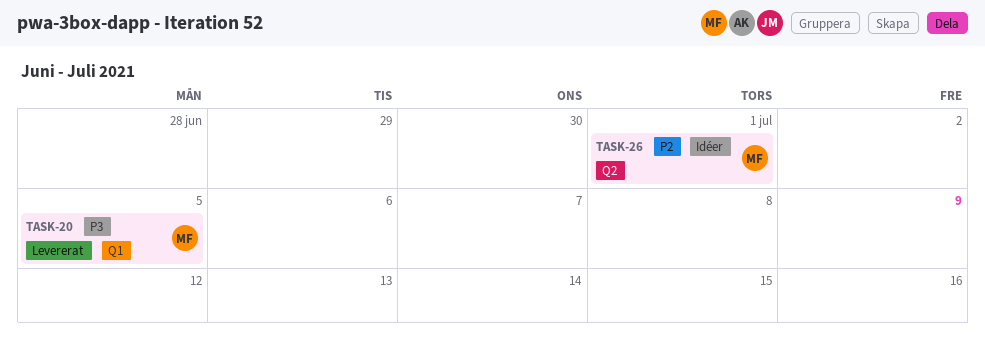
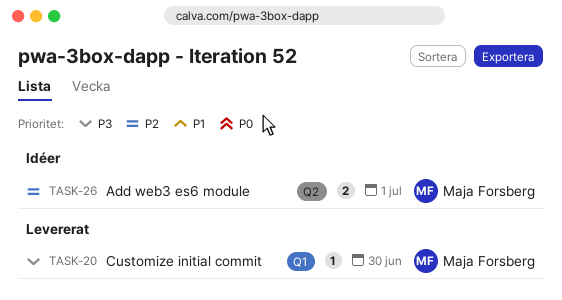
TASK-20, due: Jul 5 -> Jun 30

